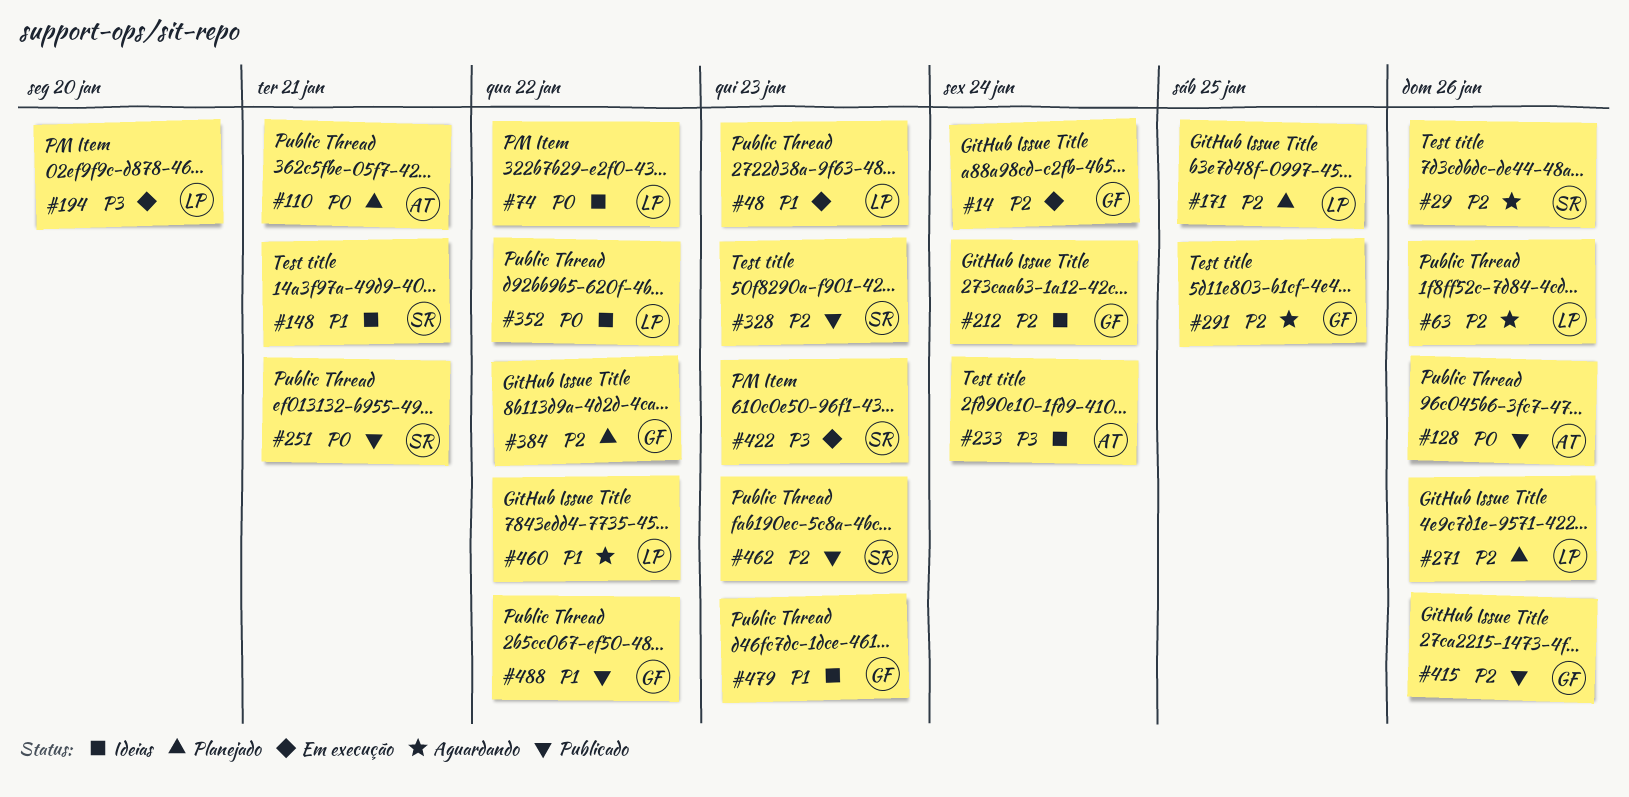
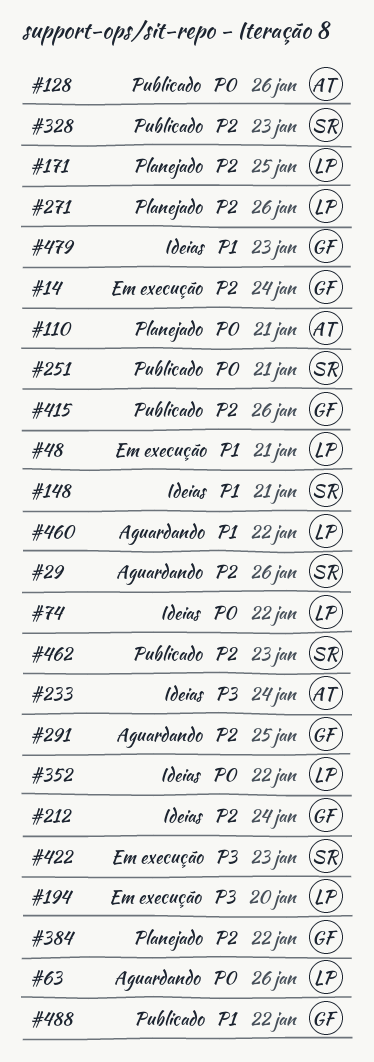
#48, due: Jan 23 -> Jan 21
#63, priority: P2 -> P0

